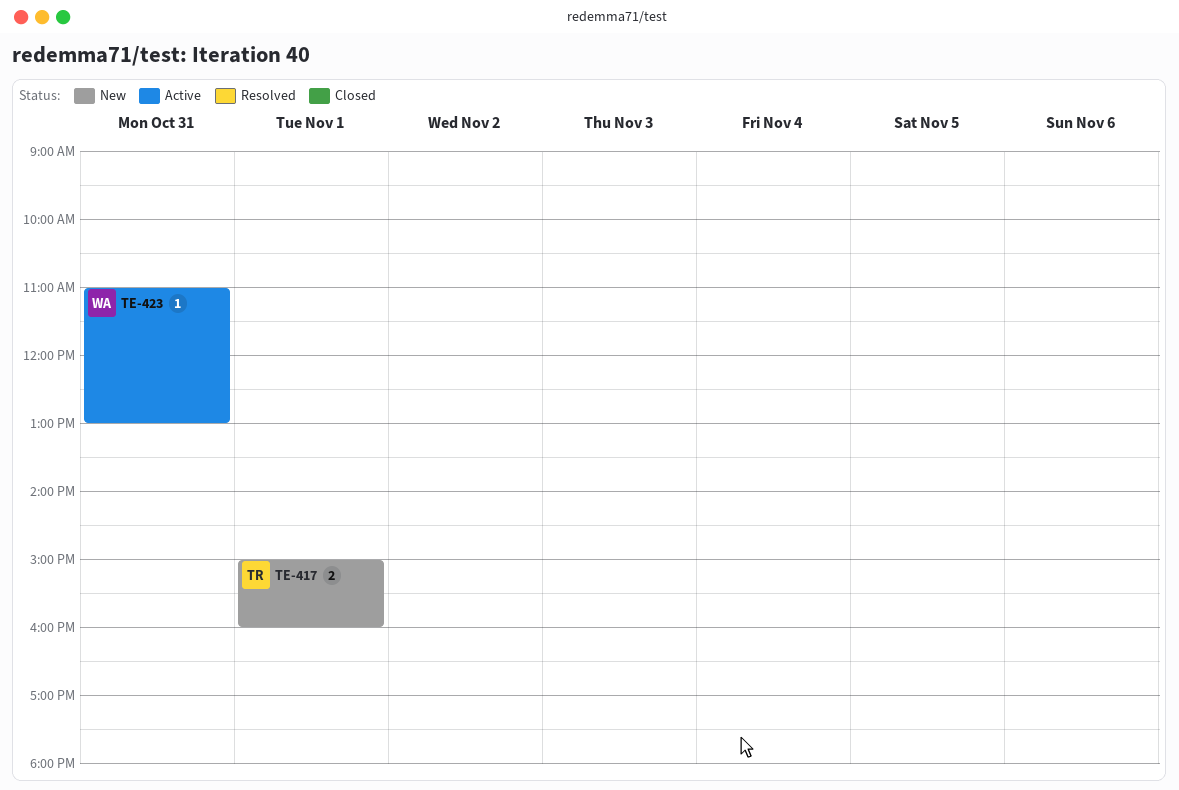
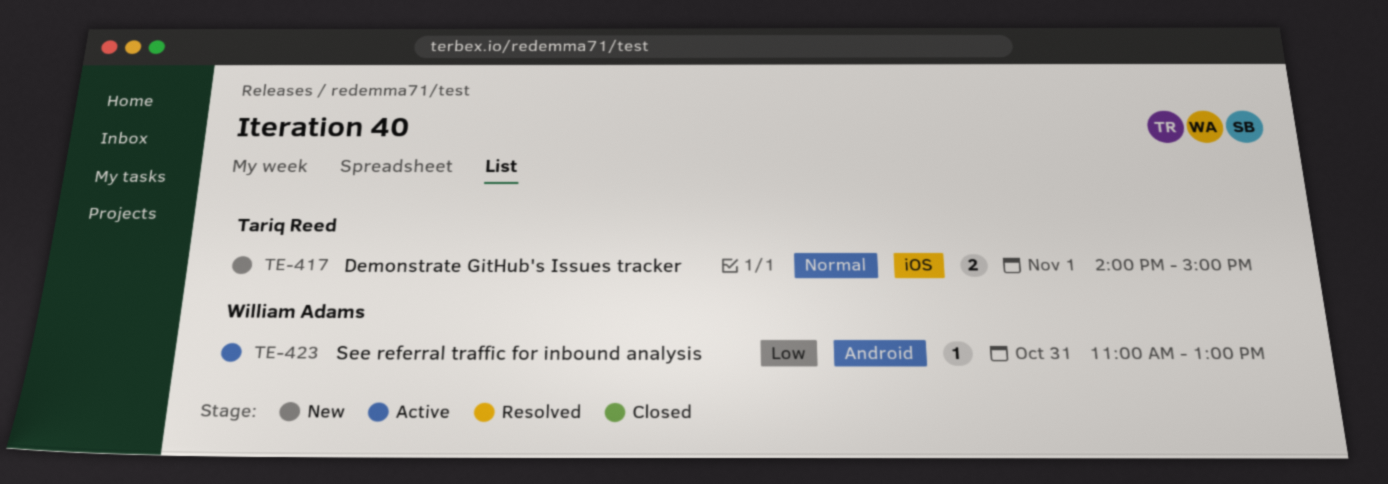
TE-417, begins: 15:00 -> 14:00
TE-417, ends: 16:00 -> 15:00

